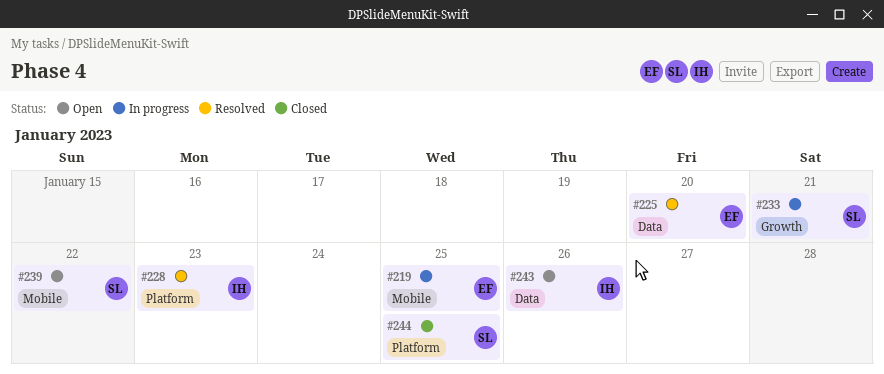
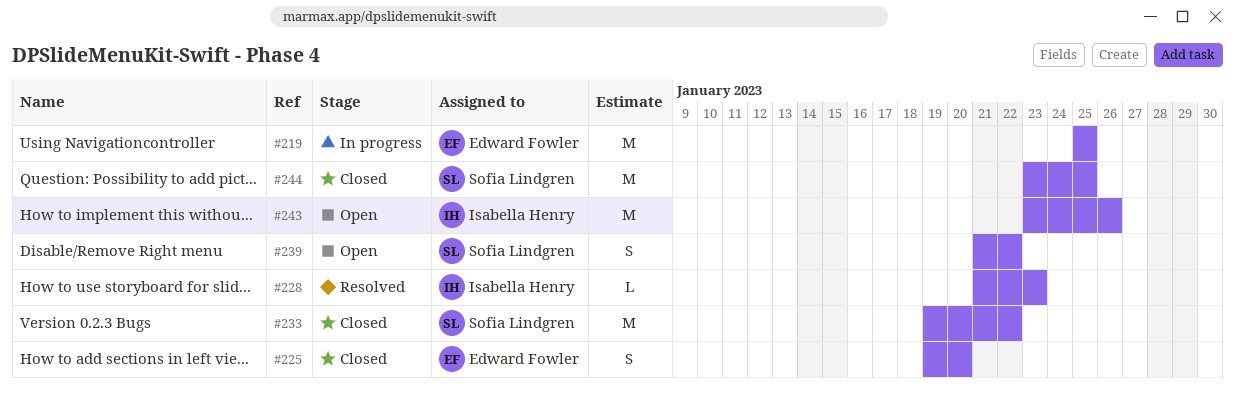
#225, status: Resolved -> Closed
#233, status: In progress -> Closed
#233, due: Jan 21 -> Jan 22

